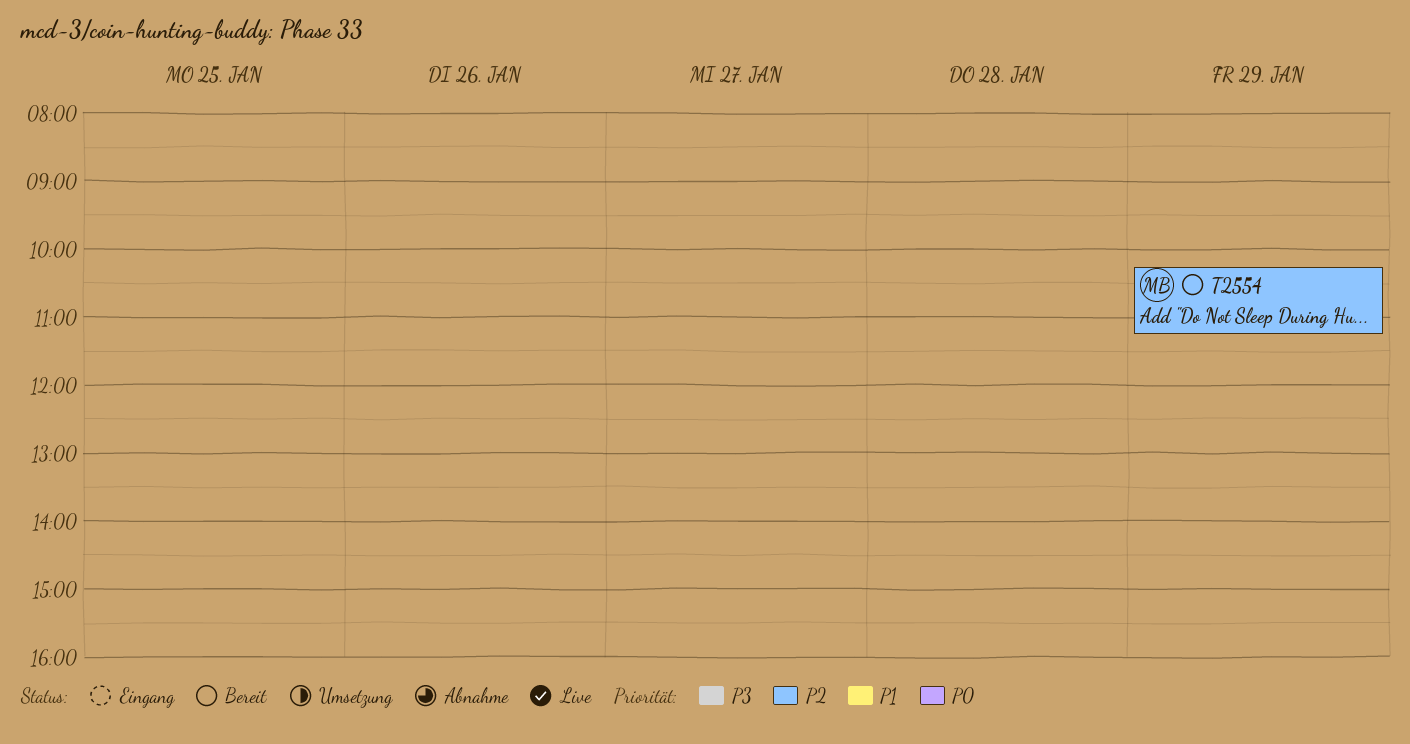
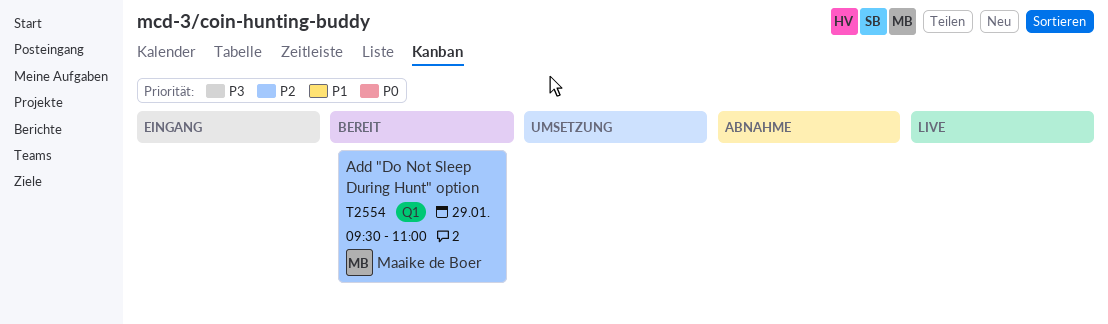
T2554, begins: 10:15 -> 09:30
T2554, ends: 11:15 -> 11:00

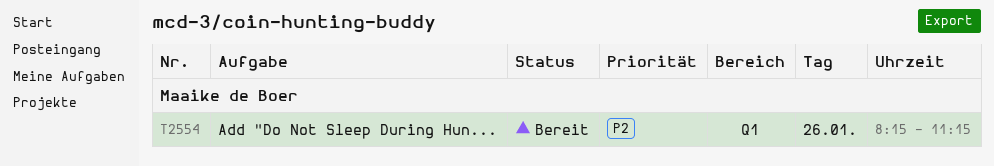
T2554, day: Jan 29 -> Jan 26
T2554, begins: 09:30 -> 08:15
T2554, ends: 11:00 -> 11:15

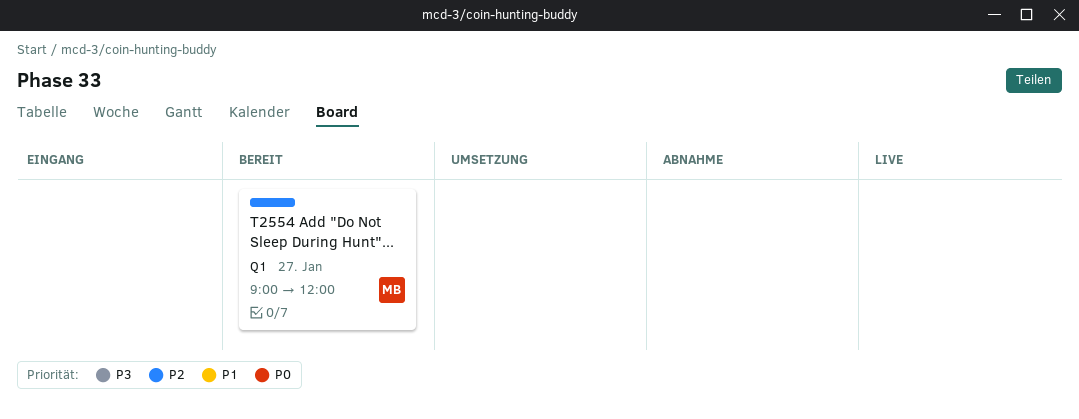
T2554, day: Jan 26 -> Jan 27
T2554, begins: 08:15 -> 09:00
T2554, ends: 11:15 -> 12:00

